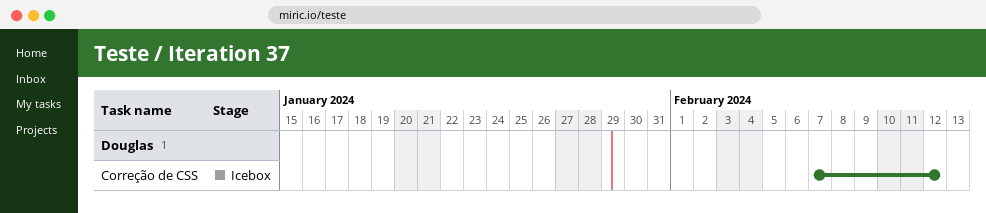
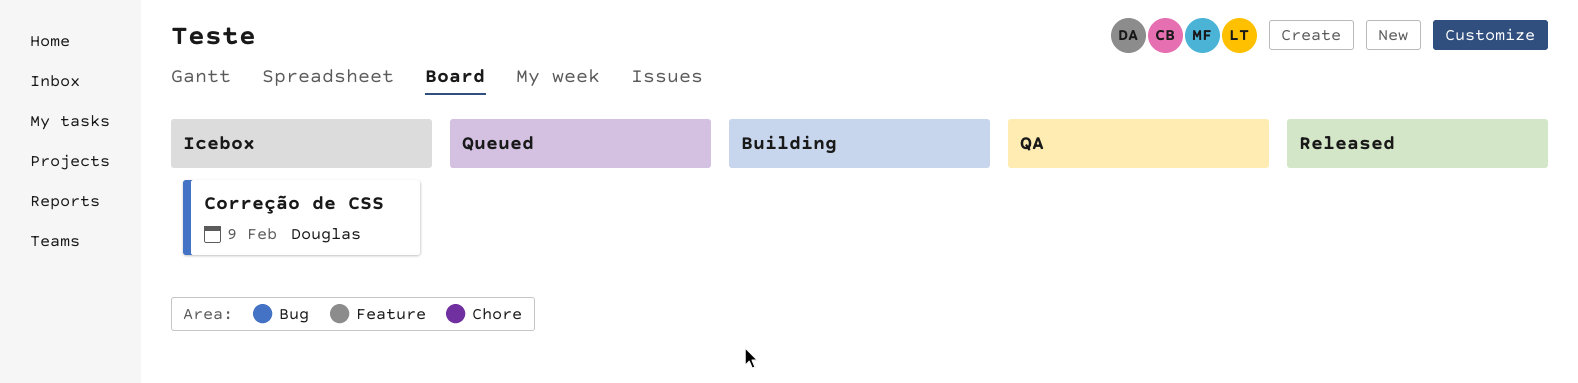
Correção de CSS, due: Feb 12 -> Feb 9

